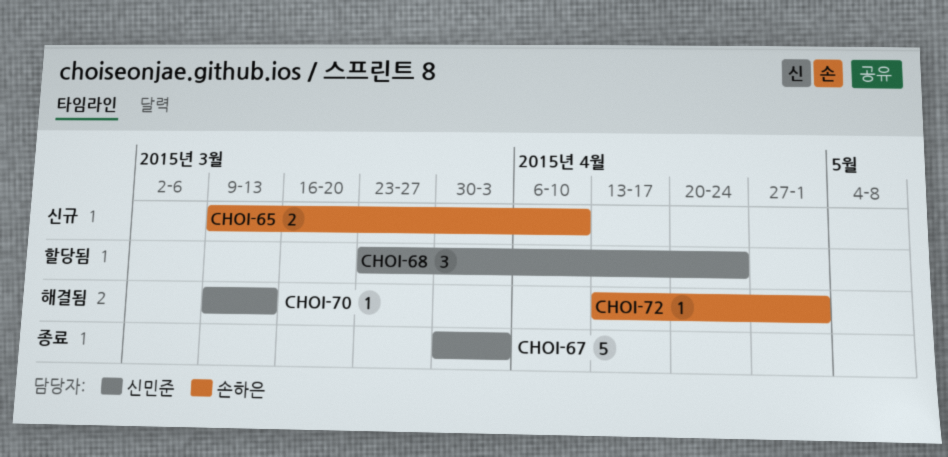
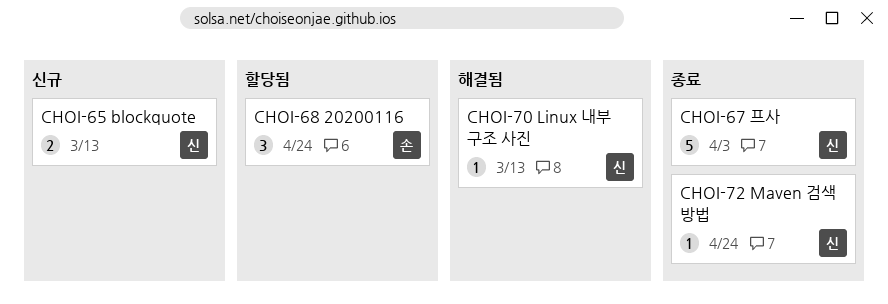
CHOI-65, owner: 손하은 -> 신민준
CHOI-65, due: Apr 10 -> Mar 13
CHOI-68, owner: 신민준 -> 손하은
CHOI-72, status: 해결됨 -> 종료
CHOI-72, owner: 손하은 -> 신민준
CHOI-72, due: May 1 -> Apr 24

